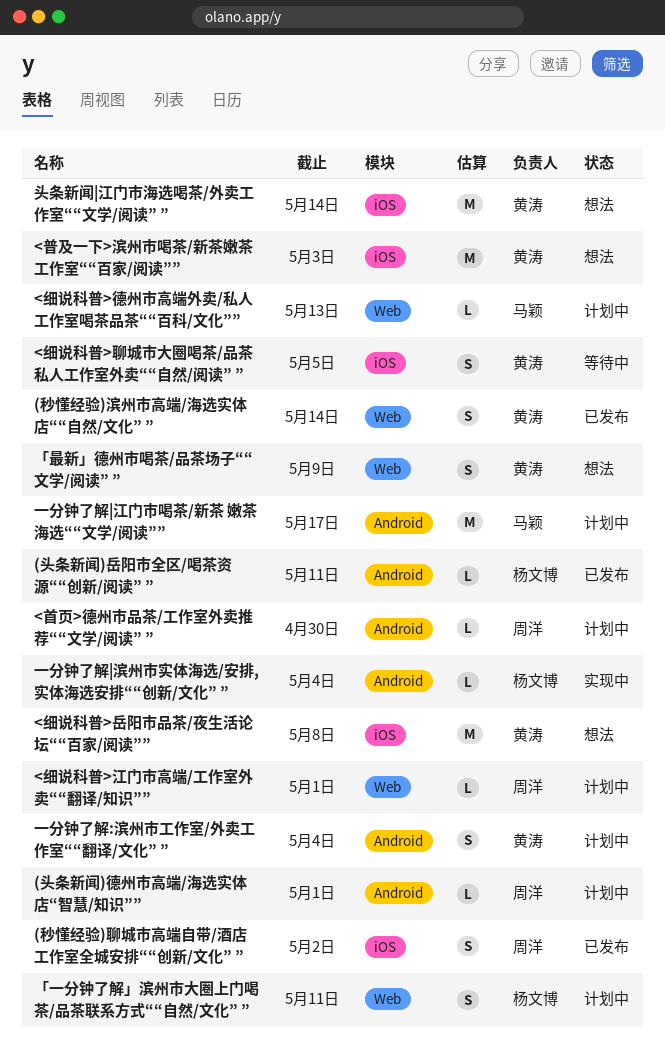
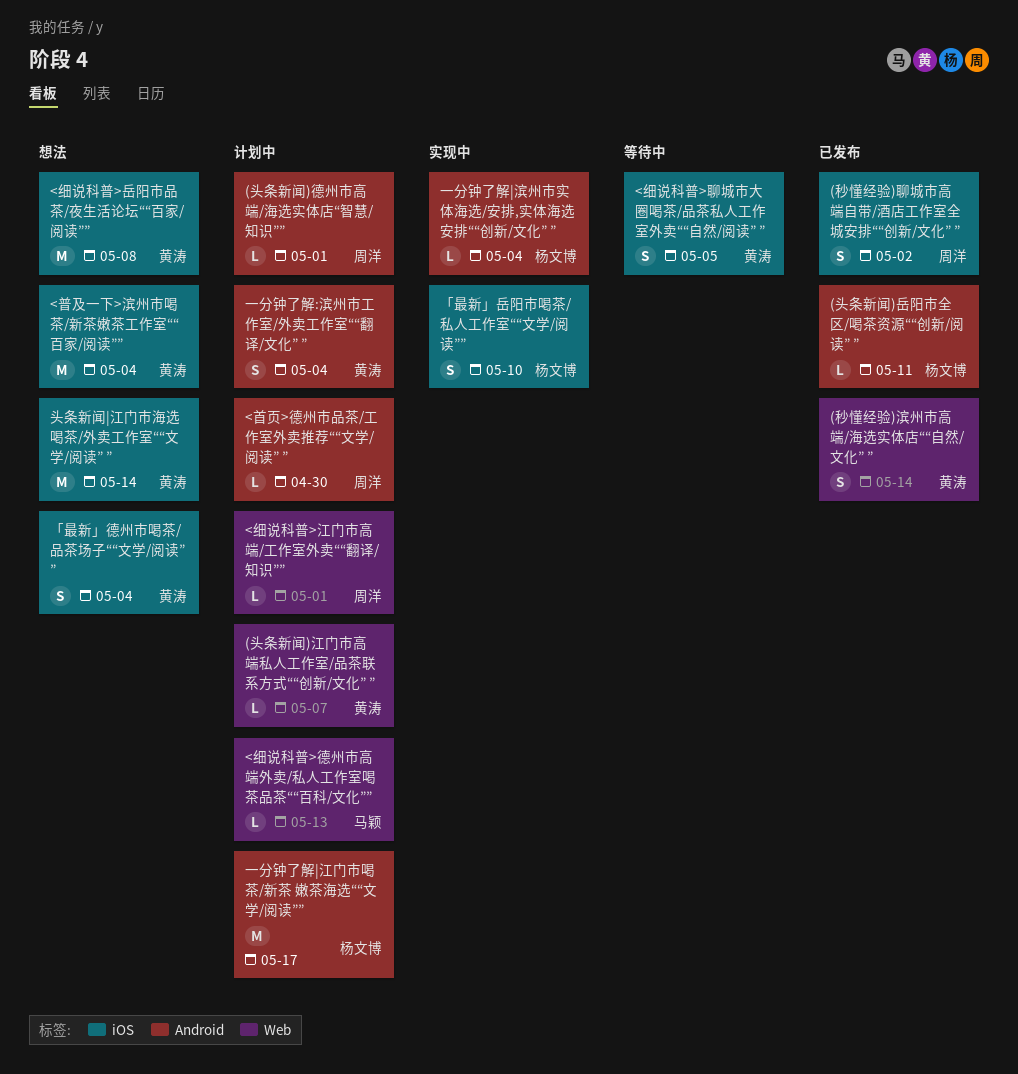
(头条新闻)江门市高端私人工作室/品茶联系方式““创新/文化” ”: none -> present
<普及一下>滨州市喝茶/新茶嫩茶工作室““百家/阅读””, due: May 3 -> May 4
「一分钟了解」滨州市大圈上门喝茶/品茶联系方式““自然/文化” ”: present -> none
「最新」岳阳市喝茶/私人工作室““文学/阅读””: none -> present
「最新」德州市喝茶/品茶场子““文学/阅读” ”, label: Web -> iOS
「最新」德州市喝茶/品茶场子““文学/阅读” ”, due: May 9 -> May 4
一分钟了解|江门市喝茶/新茶 嫩茶海选““文学/阅读””, owner: 马颖 -> 杨文博

